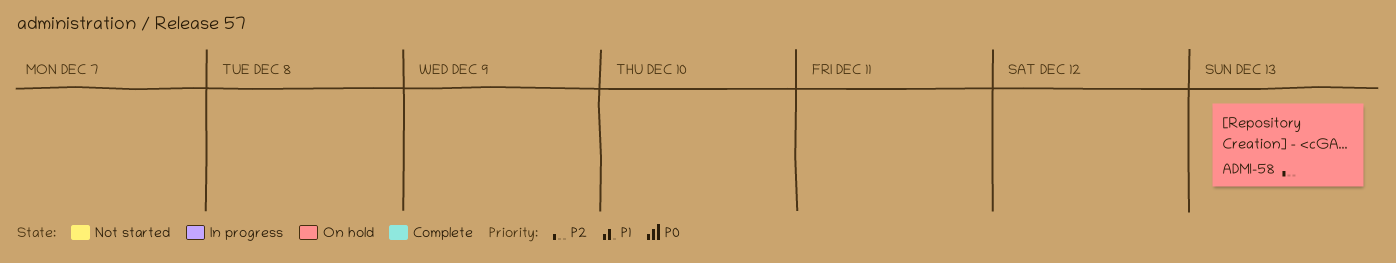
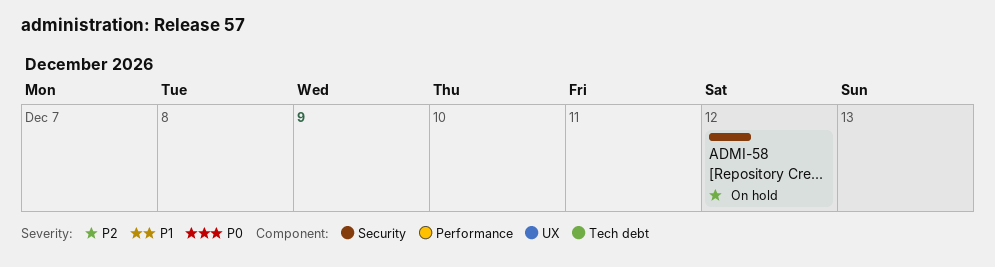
ADMI-58, due: Dec 13 -> Dec 12

